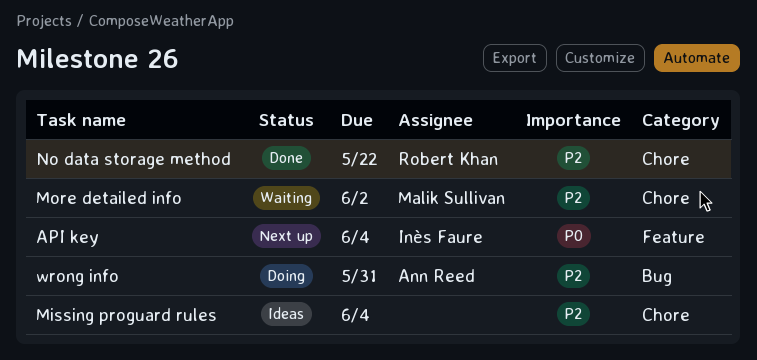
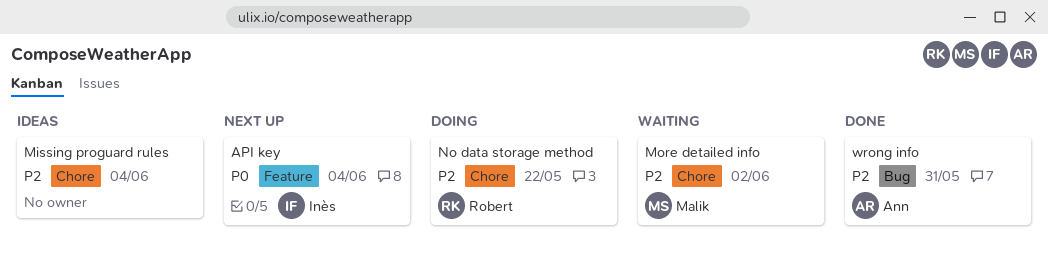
No data storage method, status: Done -> Doing
wrong info, status: Doing -> Done

